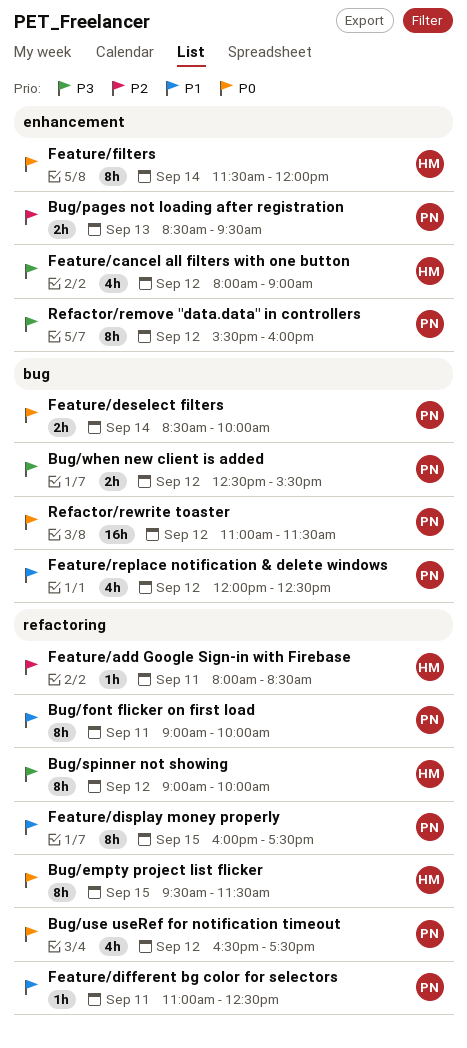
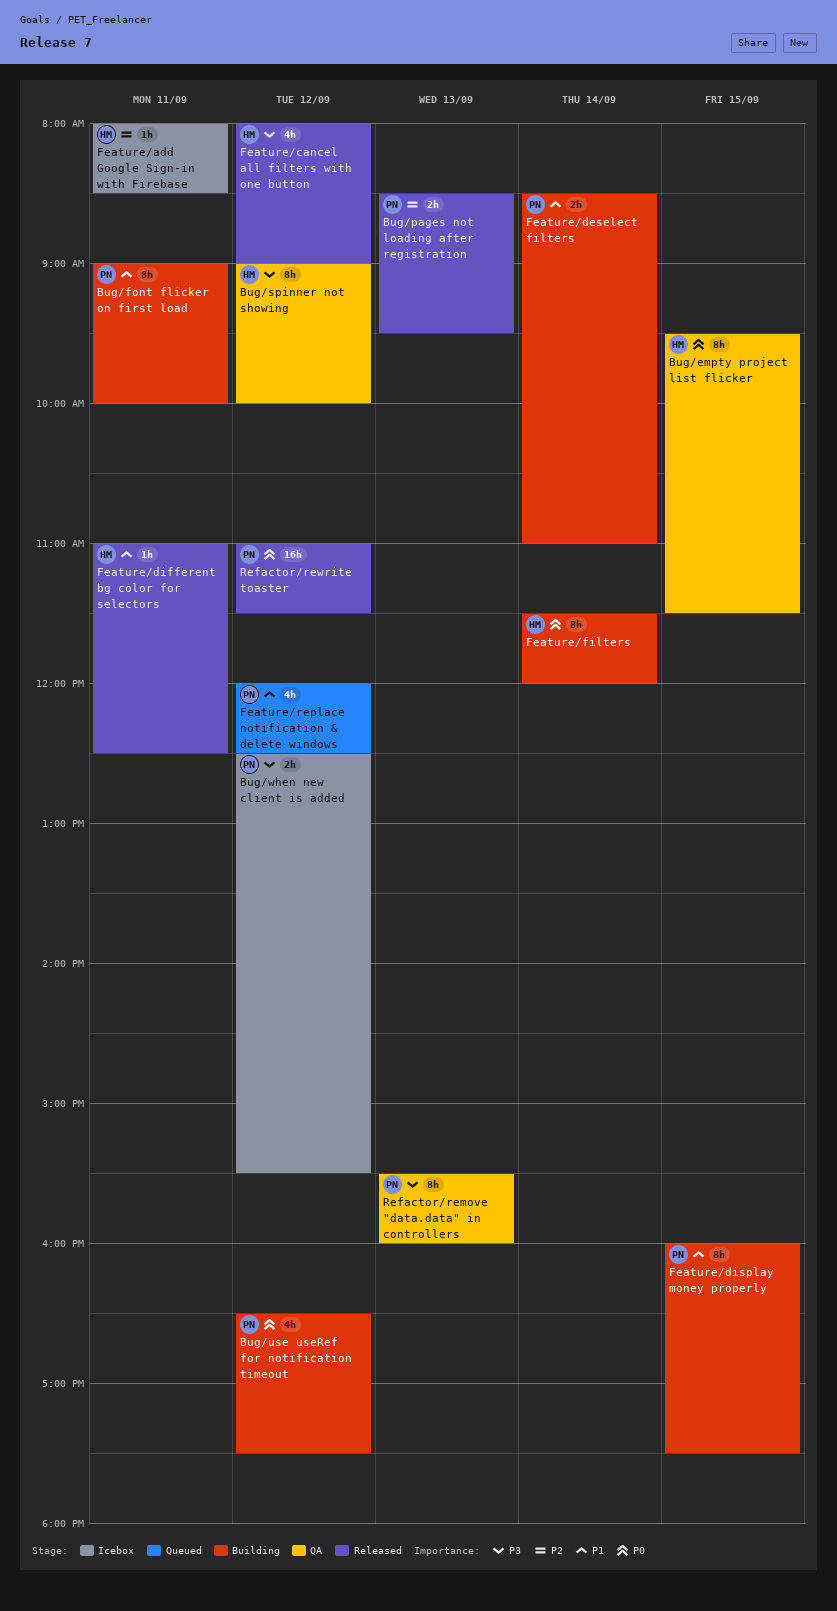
Feature/deselect filters, priority: P0 -> P1
Feature/deselect filters, ends: 10:00 -> 11:00
Feature/different bg color for selectors, owner: PN -> HM
Refactor/remove "data.data" in controllers, day: Sep 12 -> Sep 13

